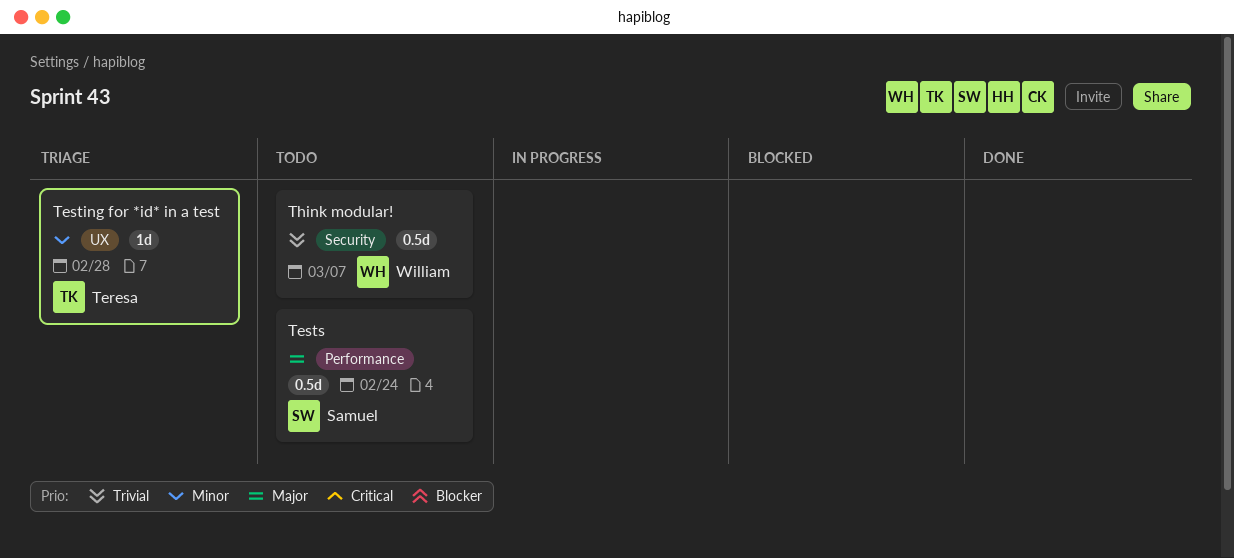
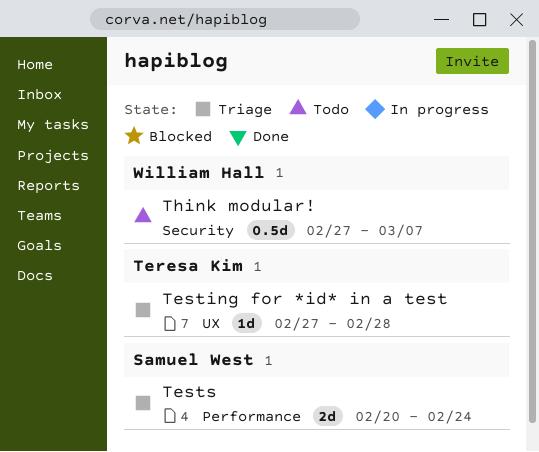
Tests, status: Todo -> Triage
Tests, estimate: 0.5d -> 2d

